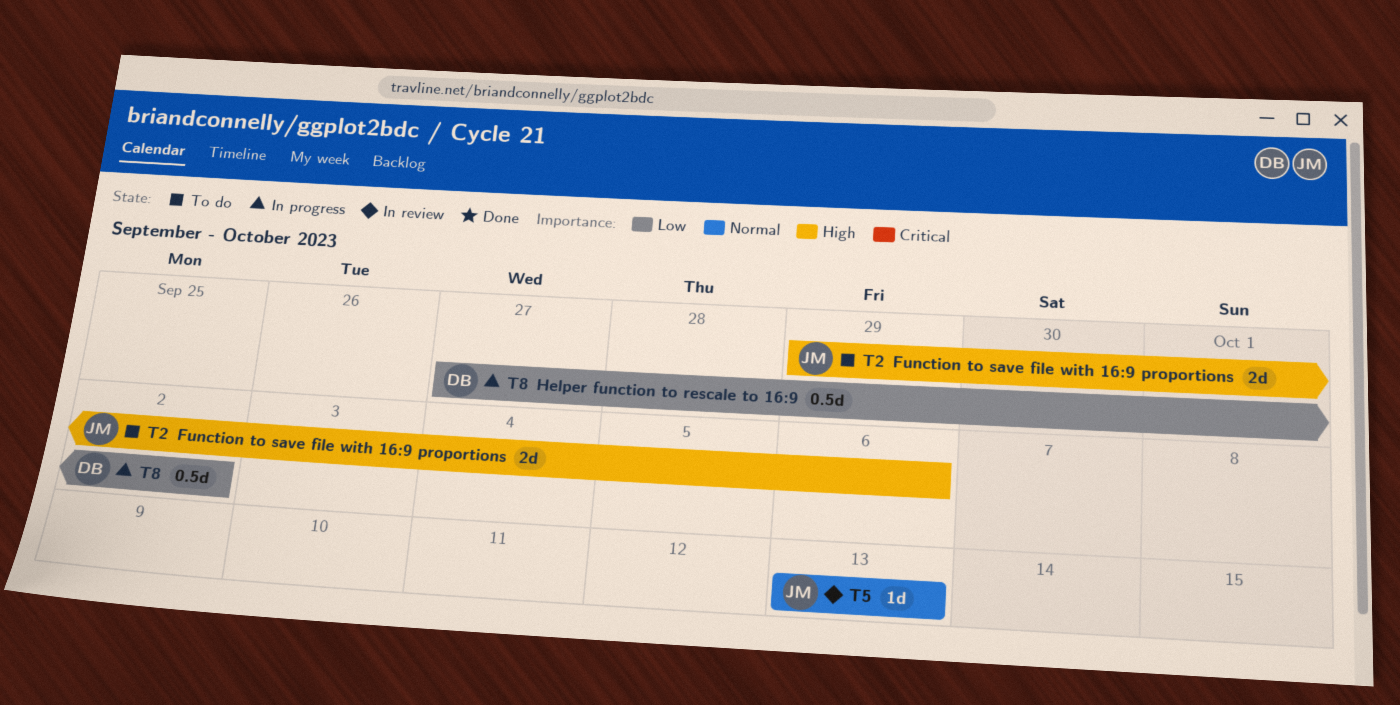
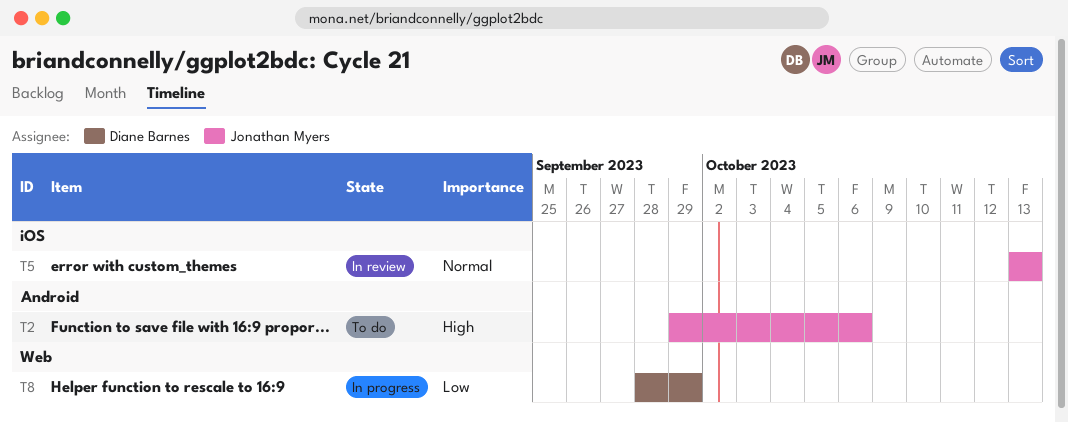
T8, start: Sep 27 -> Sep 28
T8, due: Oct 2 -> Sep 29

